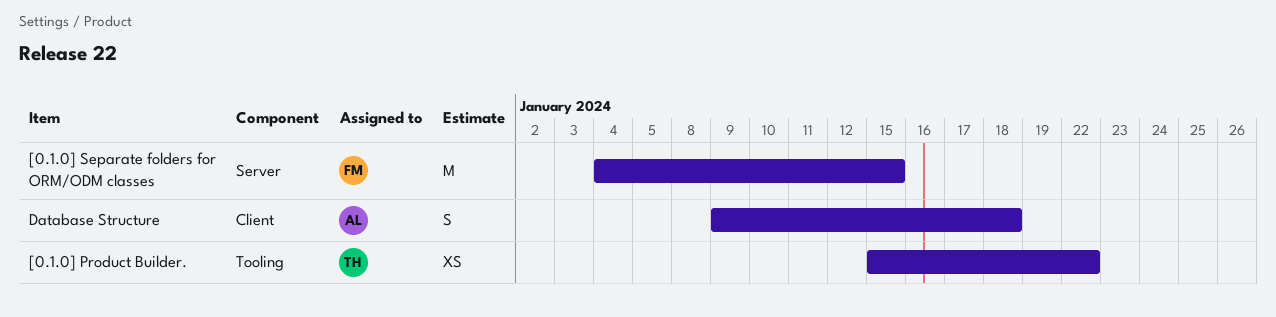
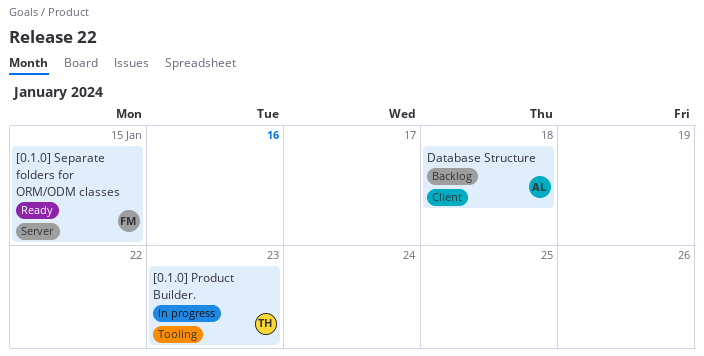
[0.1.0] Product Builder., due: Jan 22 -> Jan 23

